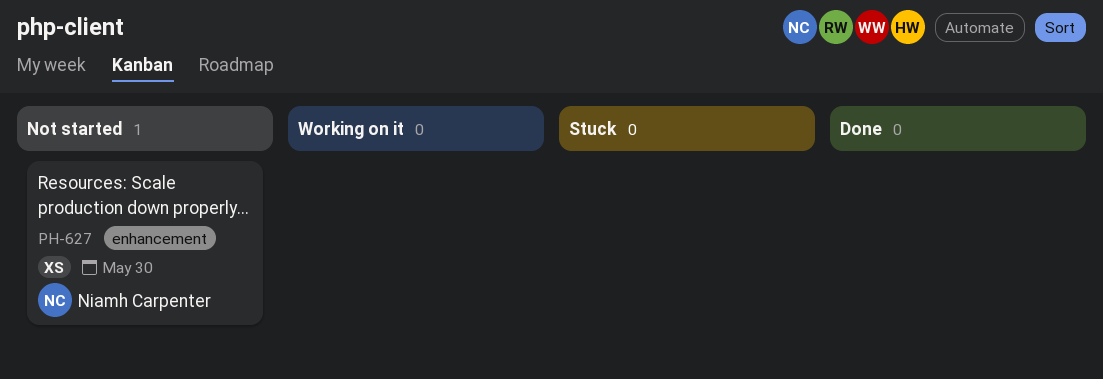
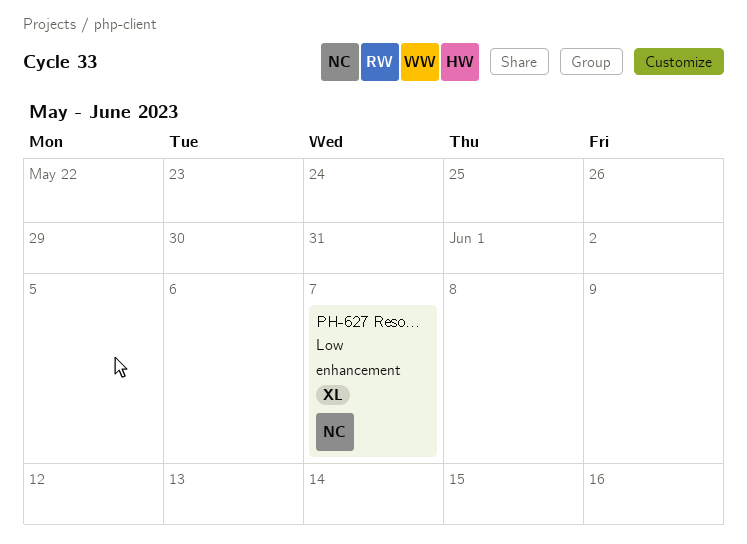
PH-627, estimate: XS -> XL
PH-627, due: May 30 -> Jun 7

